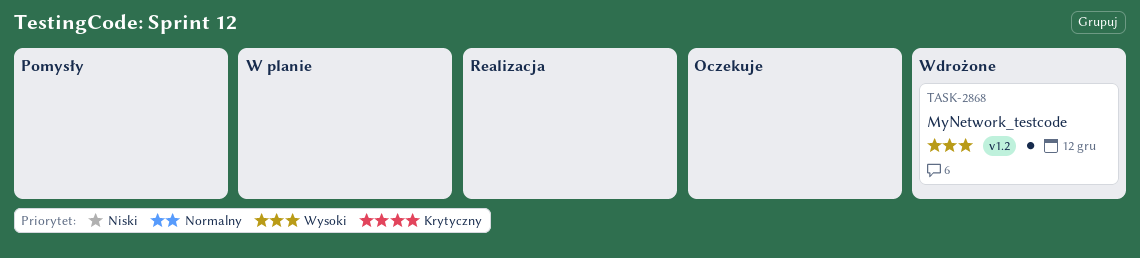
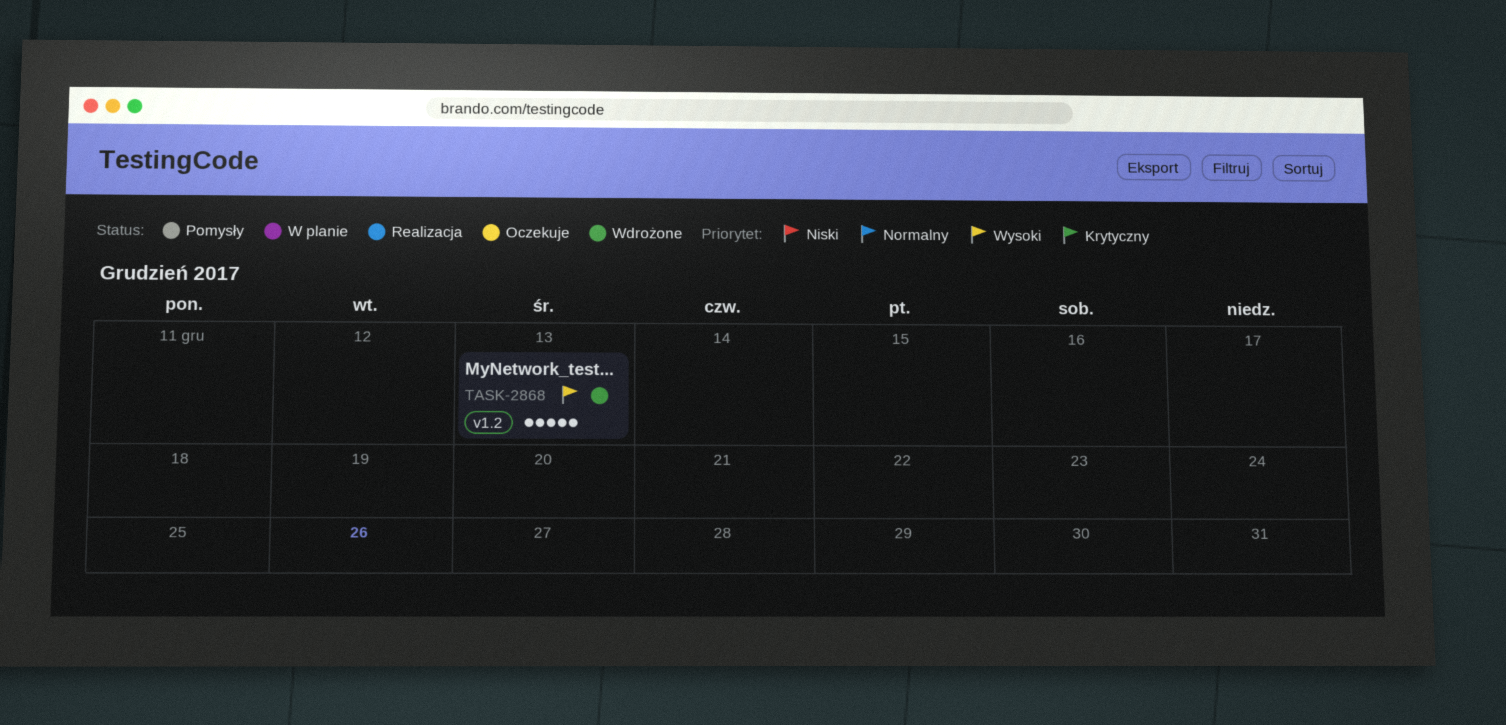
TASK-2868, estimate: 1 -> 5
TASK-2868, due: Dec 12 -> Dec 13

